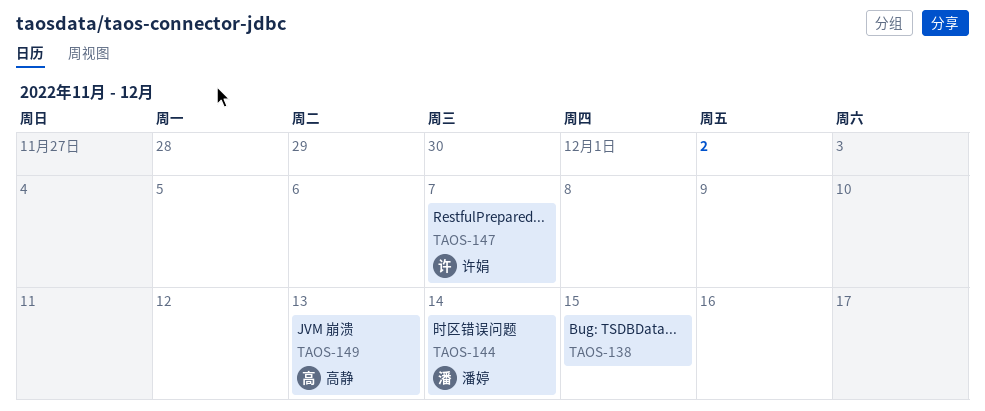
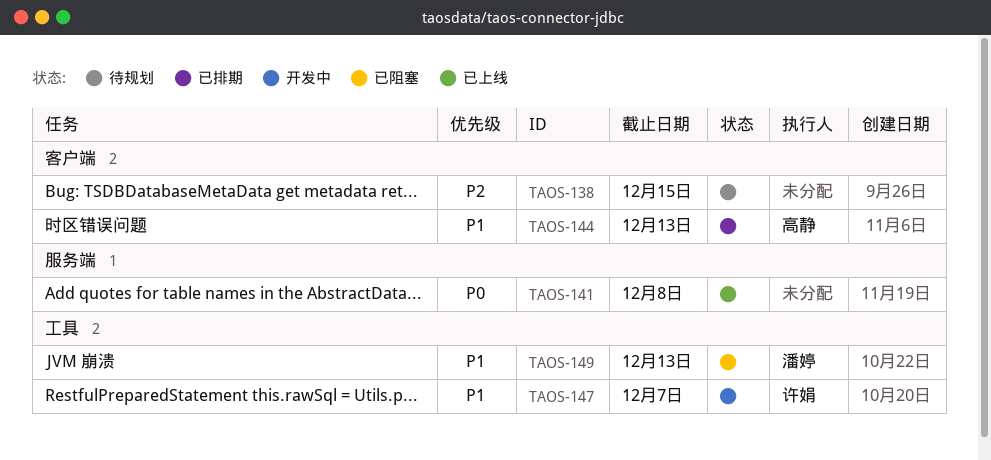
TAOS-141: none -> present
TAOS-144, owner: 潘婷 -> 高静
TAOS-144, due: Dec 14 -> Dec 13
TAOS-149, owner: 高静 -> 潘婷

